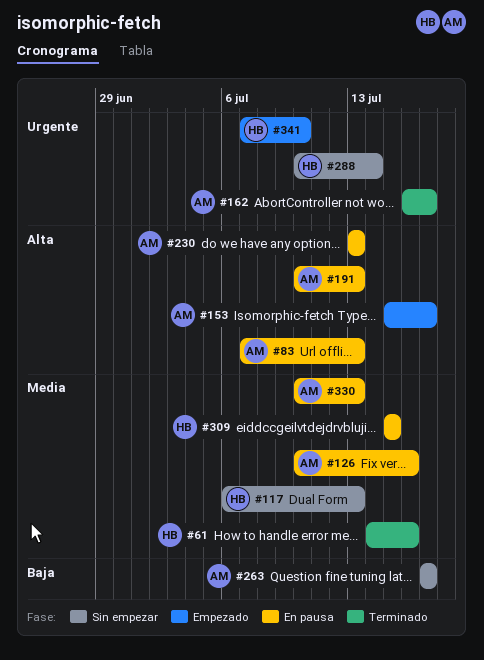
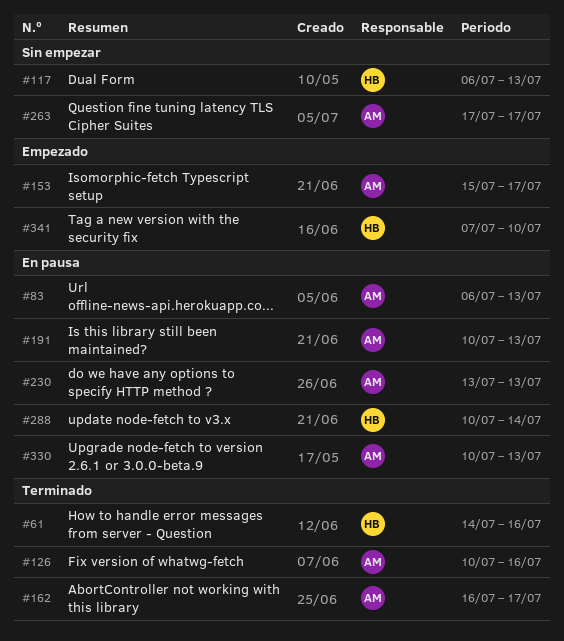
#83, start: Jul 7 -> Jul 6
#126, status: En pausa -> Terminado
#288, status: Sin empezar -> En pausa
#309: present -> none

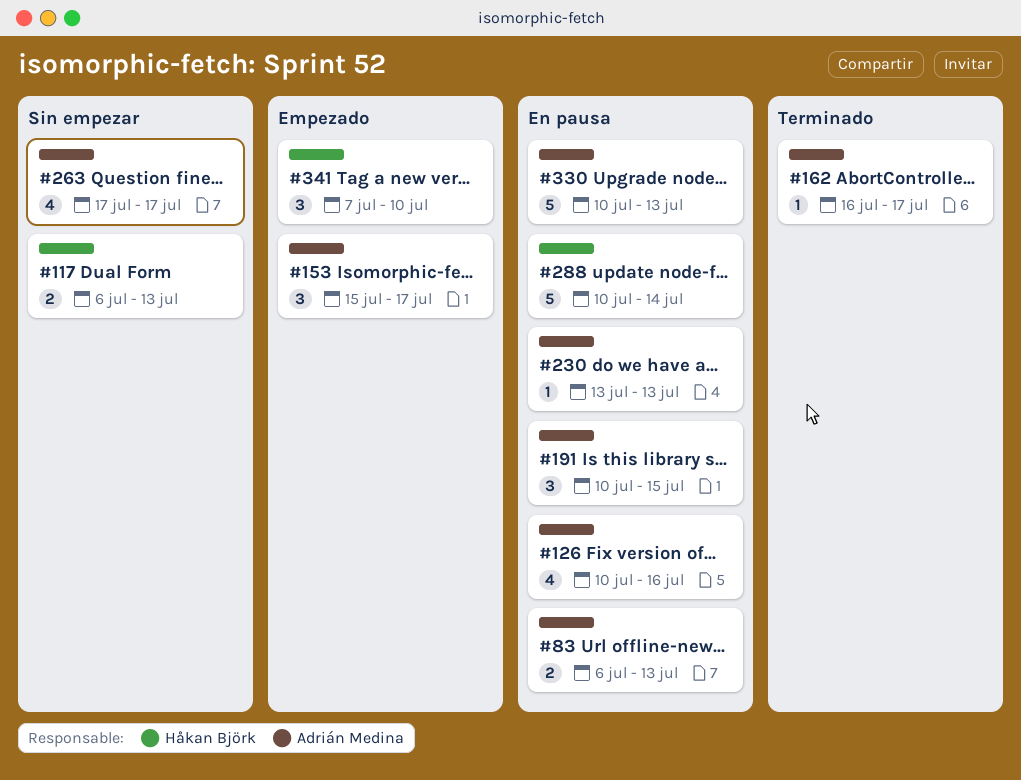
#61: present -> none
#126, status: Terminado -> En pausa
#191, due: Jul 13 -> Jul 15

